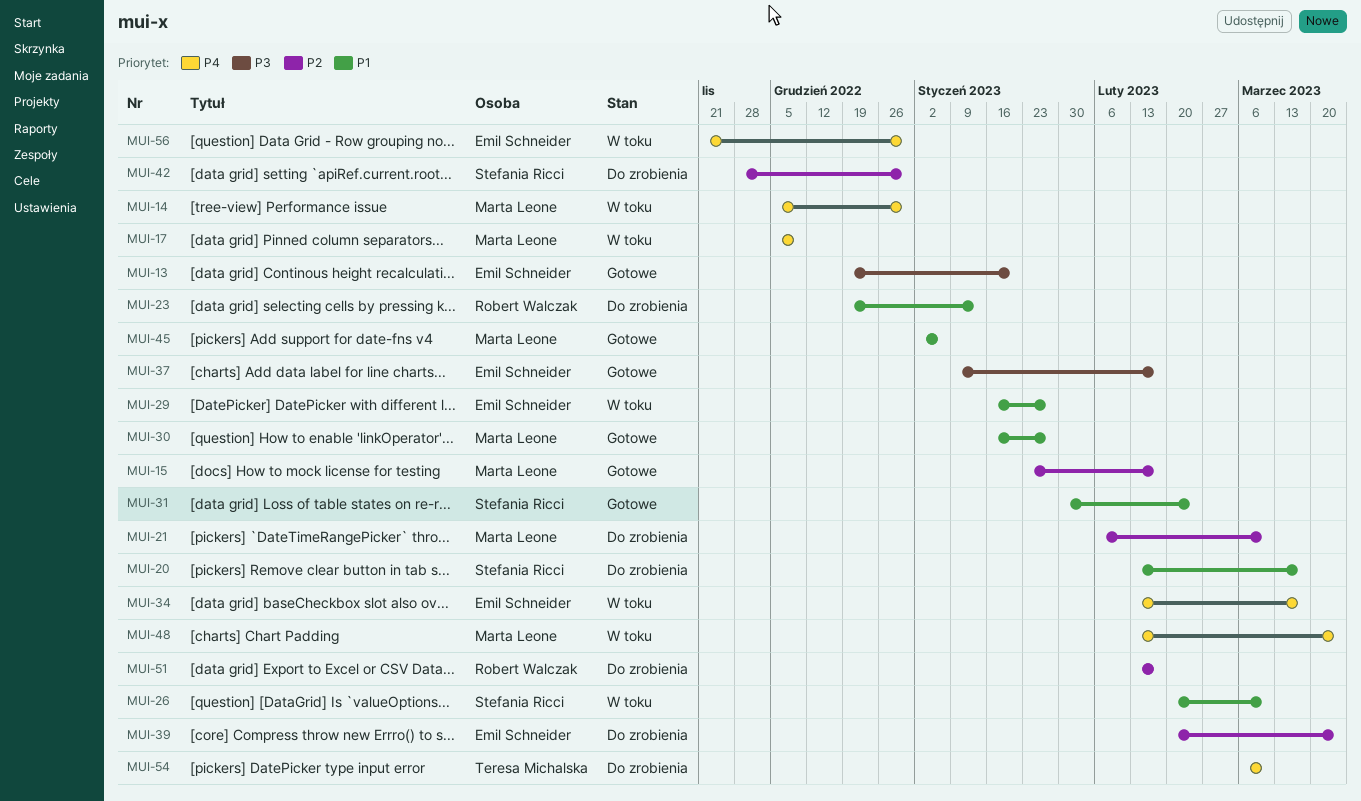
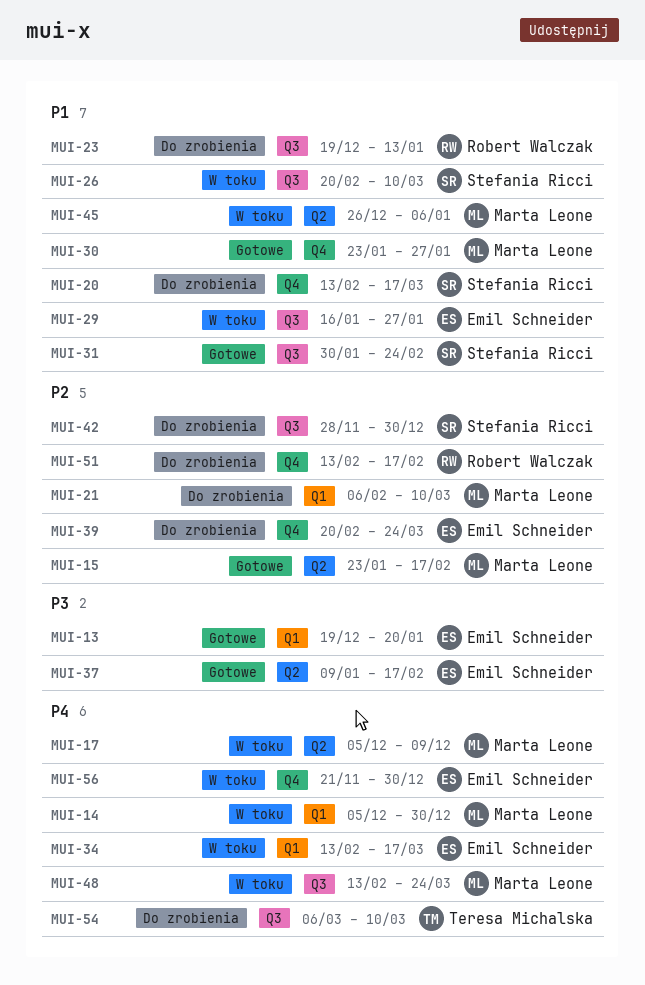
MUI-30, start: Jan 16 -> Jan 23
MUI-45, status: Gotowe -> W toku
MUI-45, start: Jan 2 -> Dec 26

